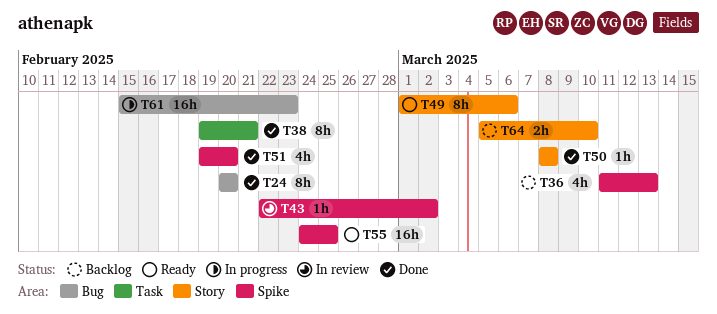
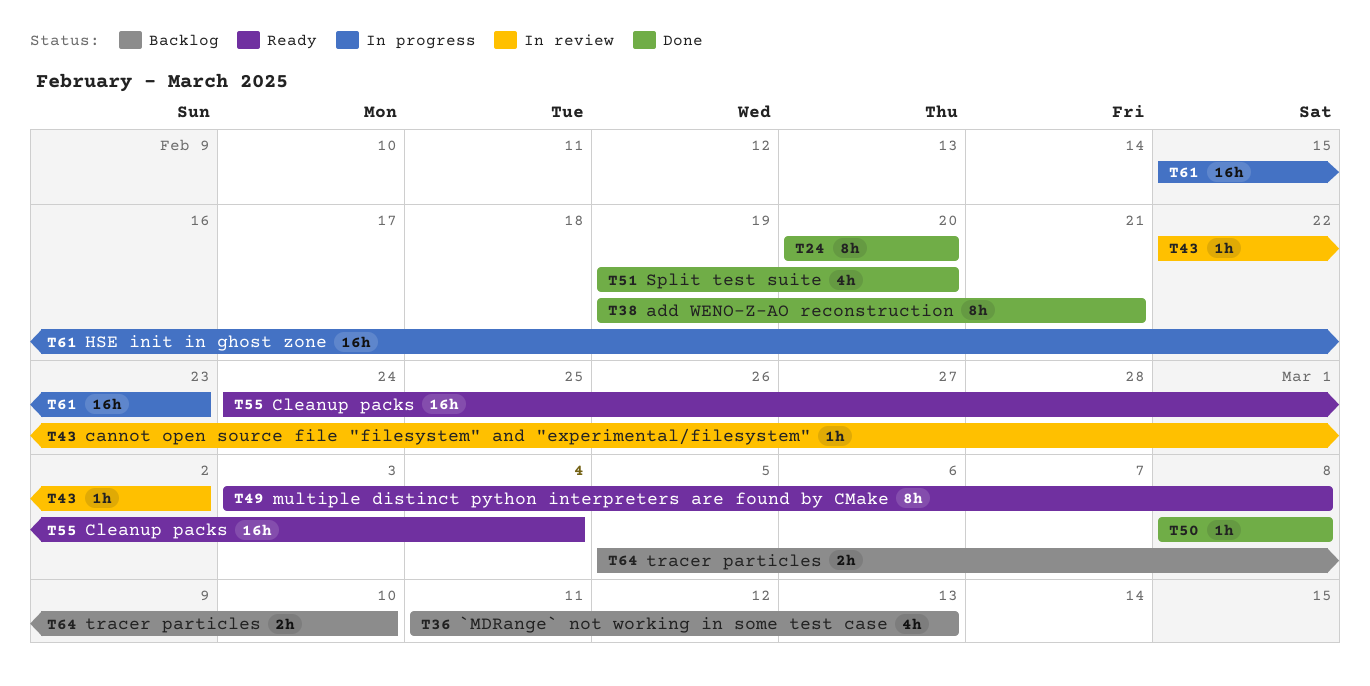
T49, start: Mar 1 -> Mar 3
T49, due: Mar 6 -> Mar 8
T55, due: Feb 25 -> Mar 4

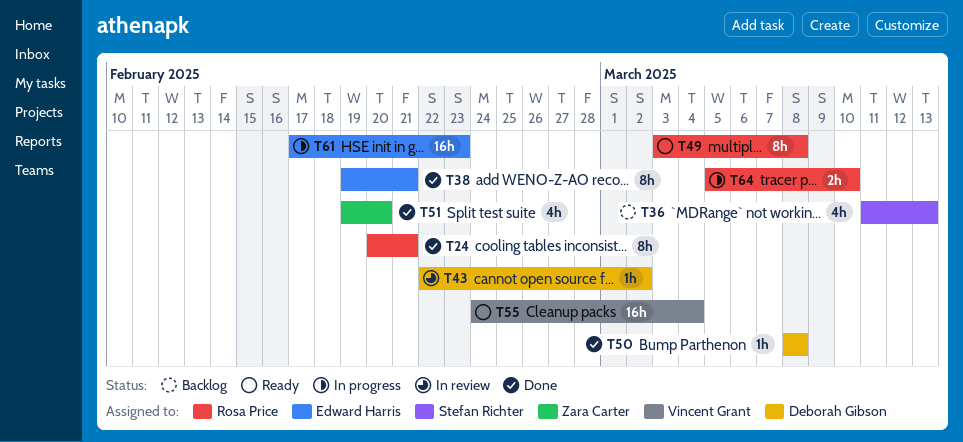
T24, due: Feb 20 -> Feb 21
T61, start: Feb 15 -> Feb 17
T64, status: Backlog -> In progress

